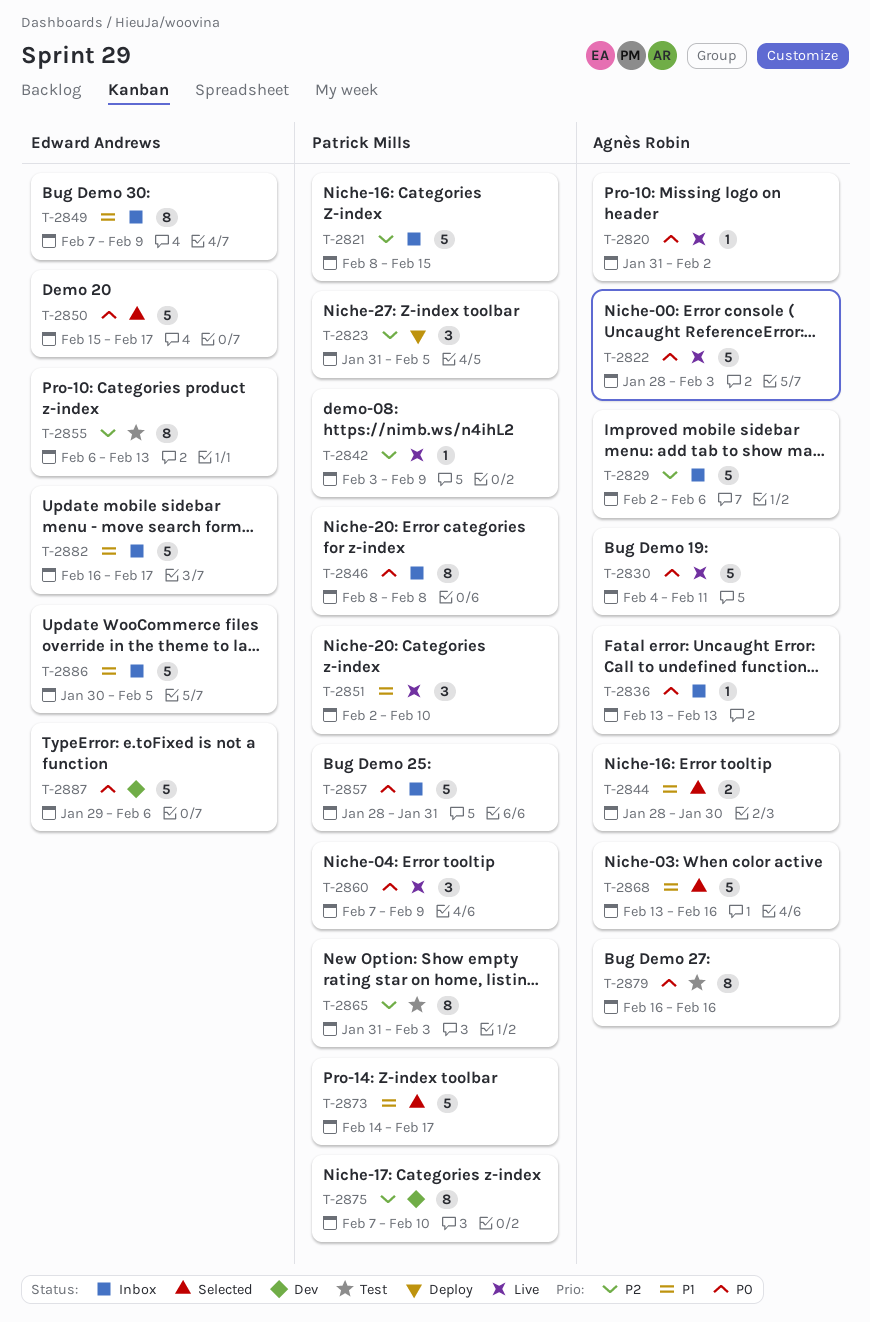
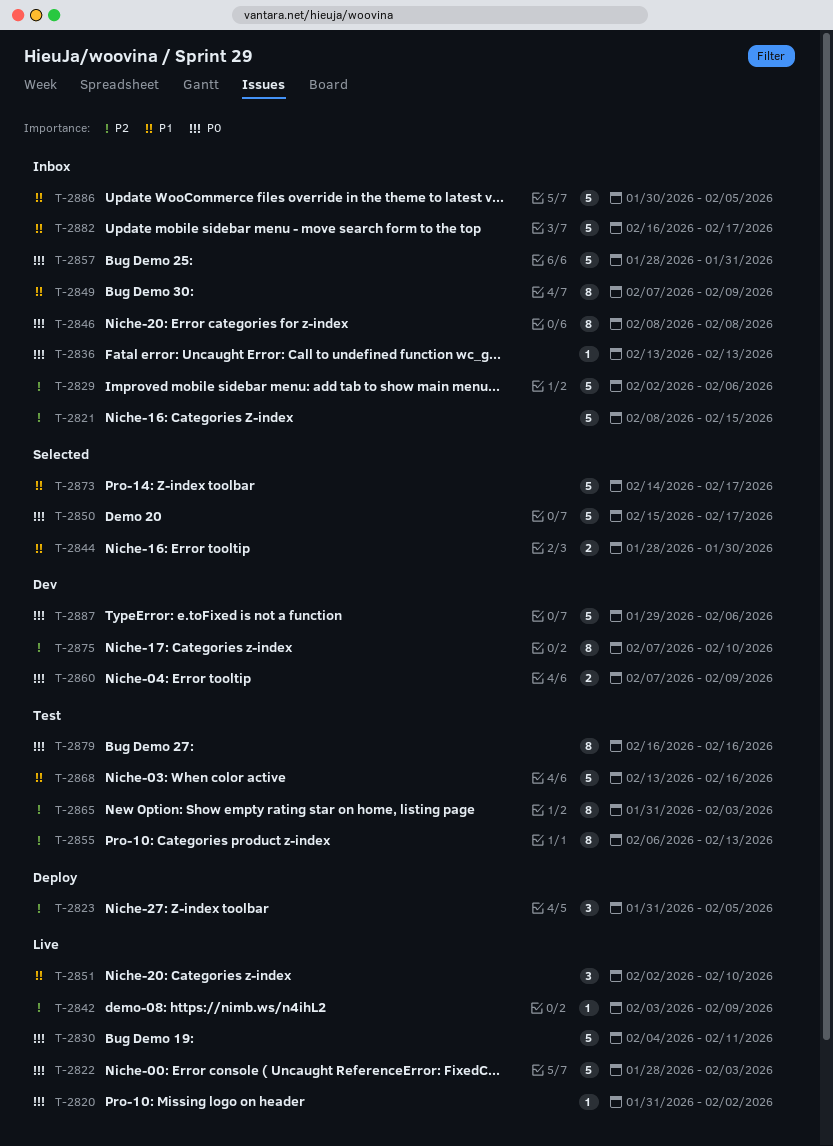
T-2860, status: Live -> Dev
T-2860, estimate: 3 -> 2
T-2868, status: Selected -> Test

